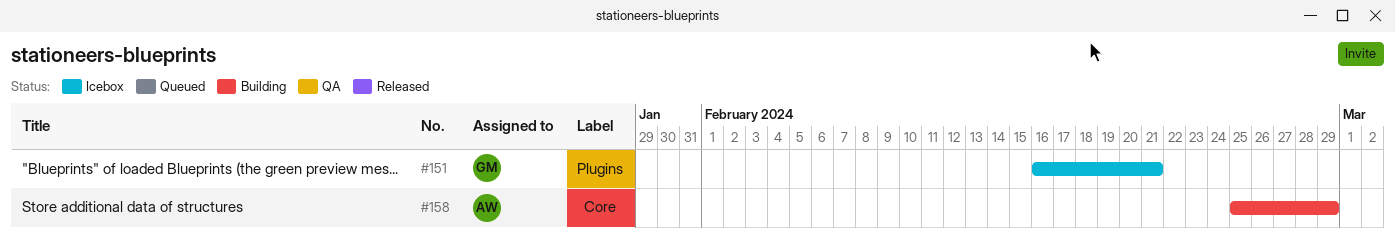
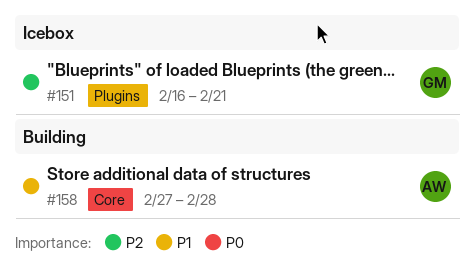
#158, start: Feb 25 -> Feb 27
#158, due: Feb 29 -> Feb 28

